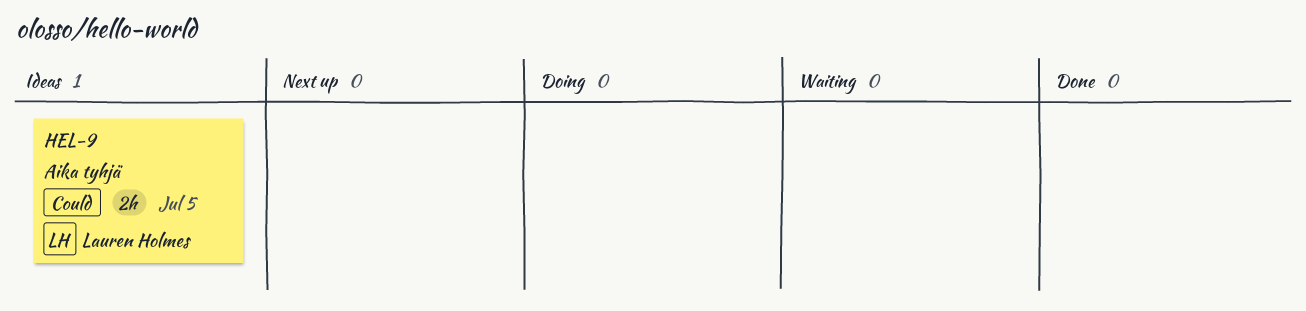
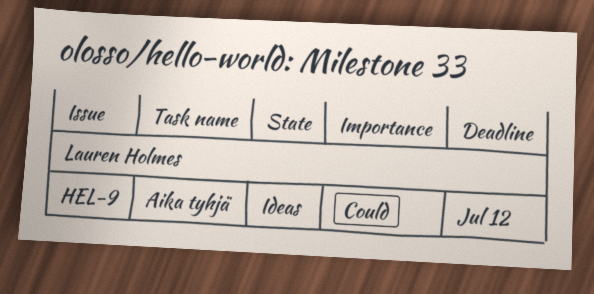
HEL-9, due: Jul 5 -> Jul 12

